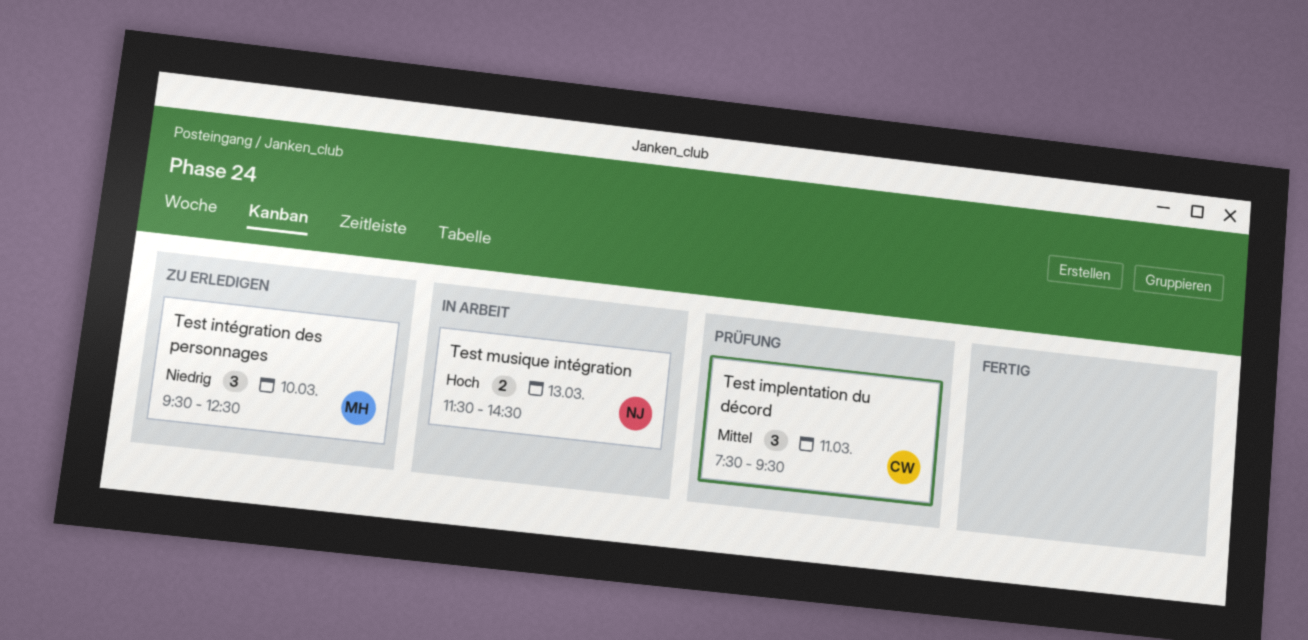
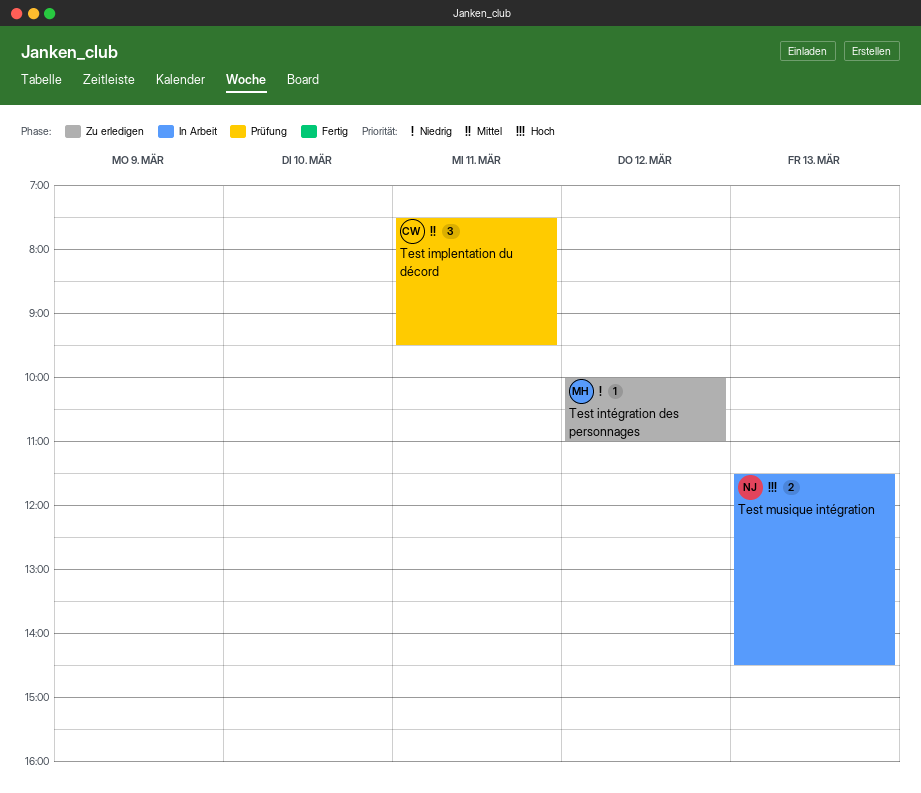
Test intégration des personnages, estimate: 3 -> 1
Test intégration des personnages, day: Mar 10 -> Mar 12
Test intégration des personnages, begins: 09:30 -> 10:00
Test intégration des personnages, ends: 12:30 -> 11:00

